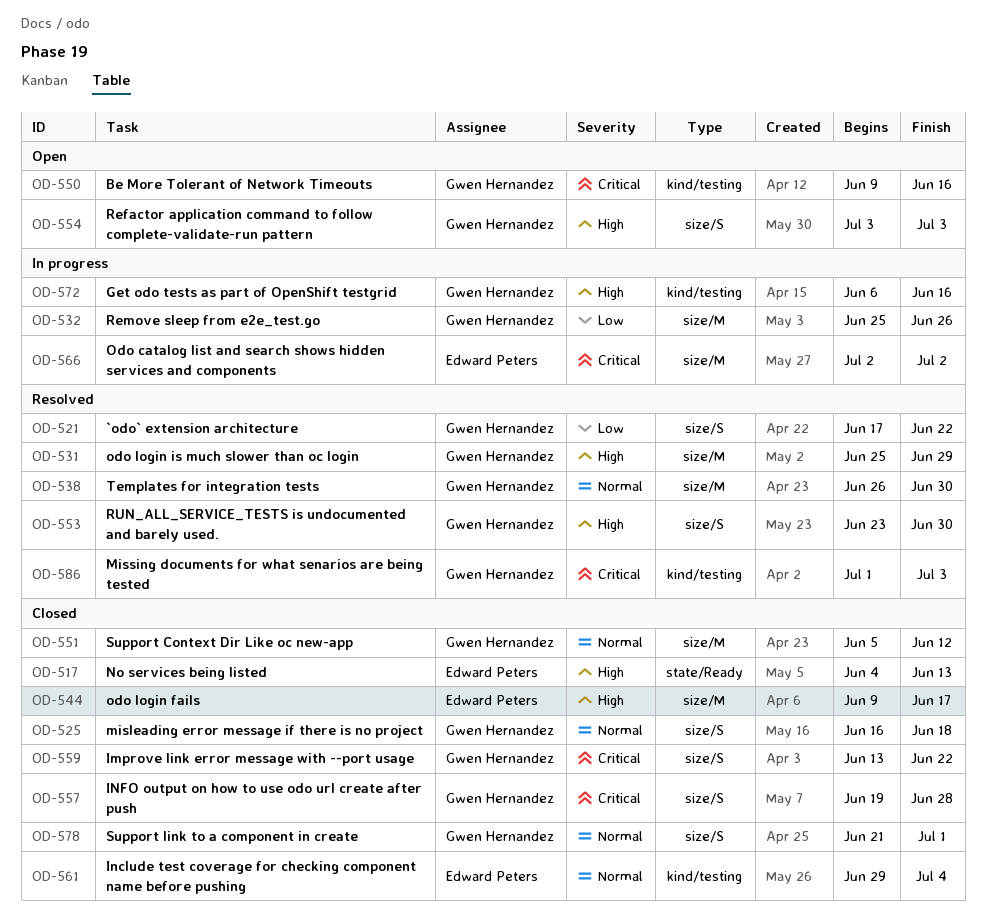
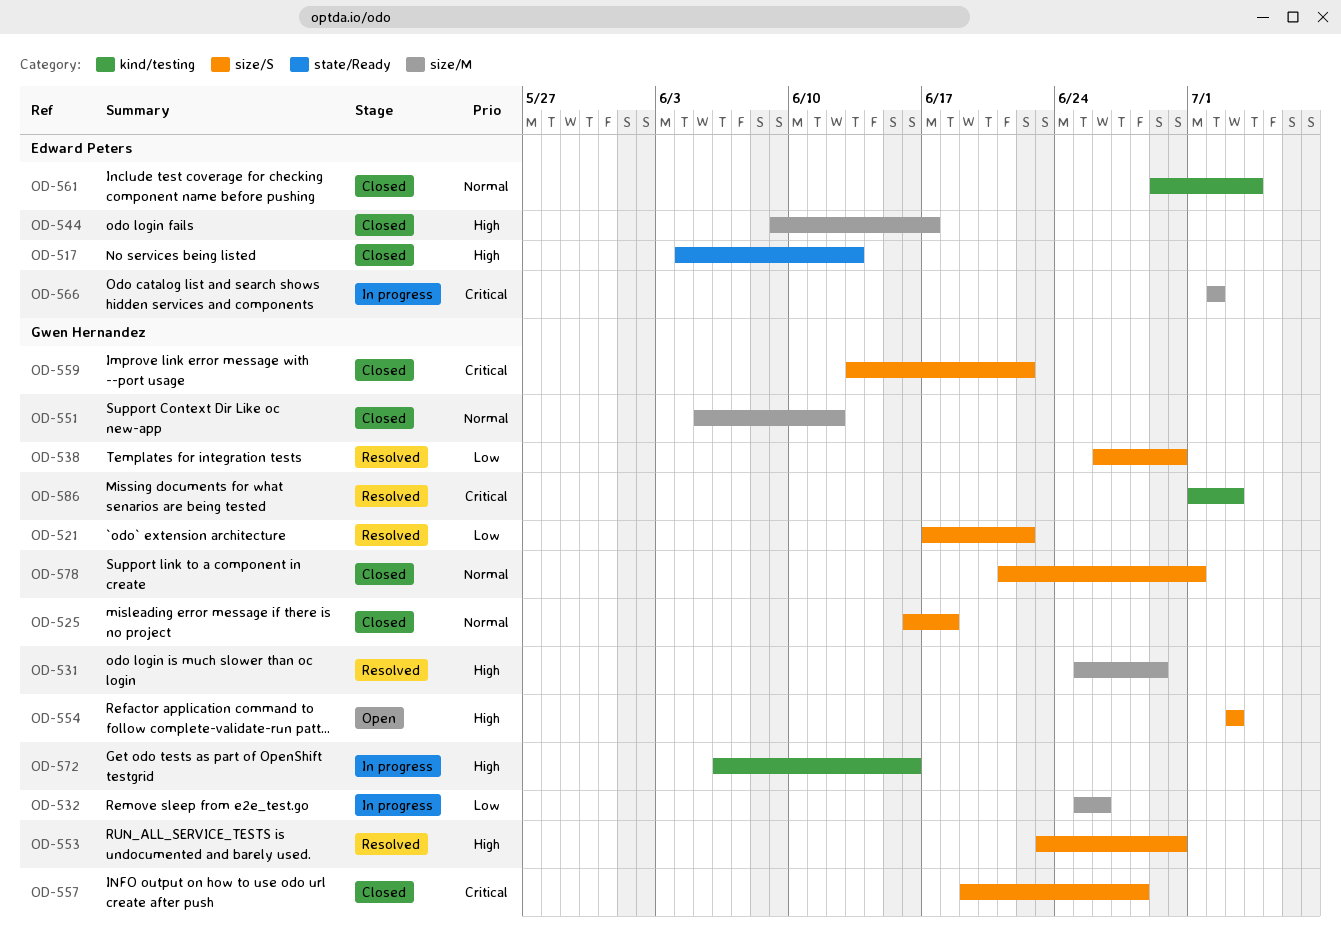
OD-538, priority: Normal -> Low
OD-538, label: size/M -> size/S
OD-550: present -> none

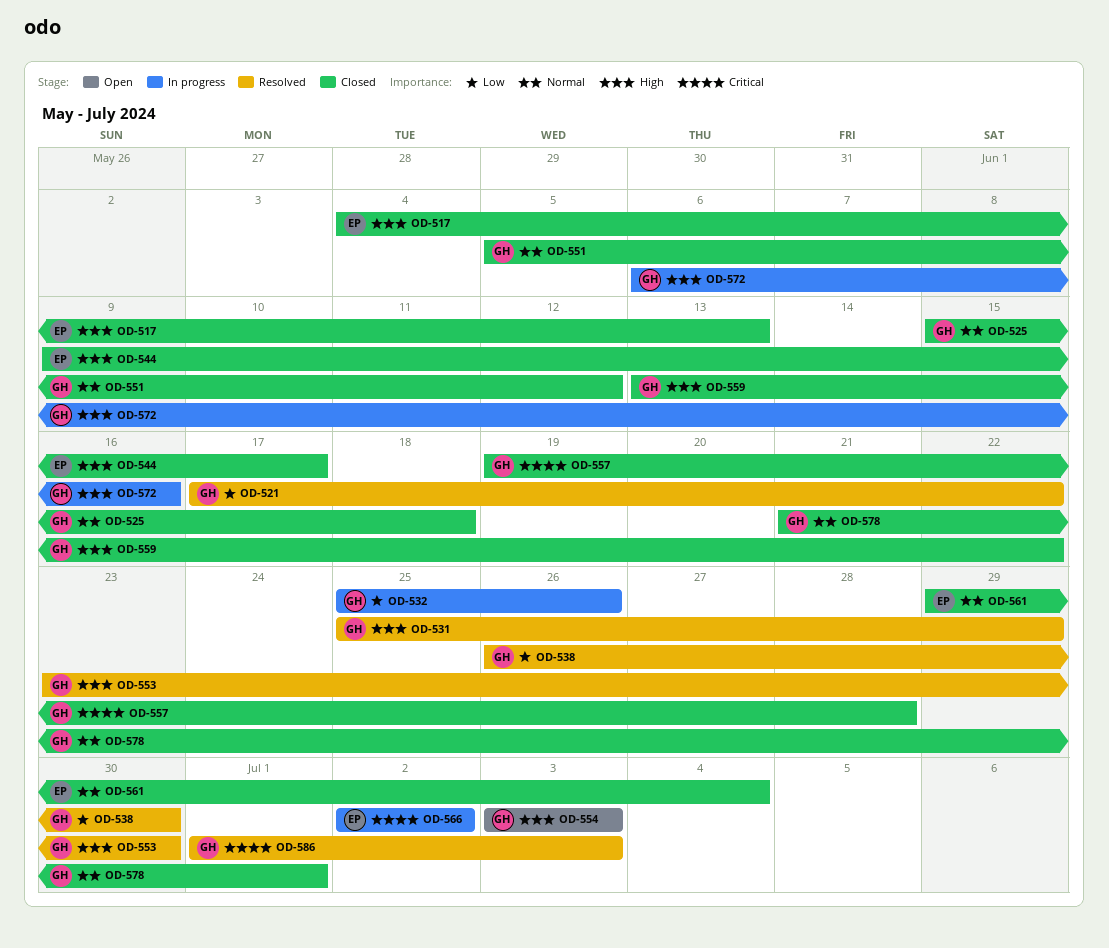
OD-525, start: Jun 16 -> Jun 15
OD-559, priority: Critical -> High

